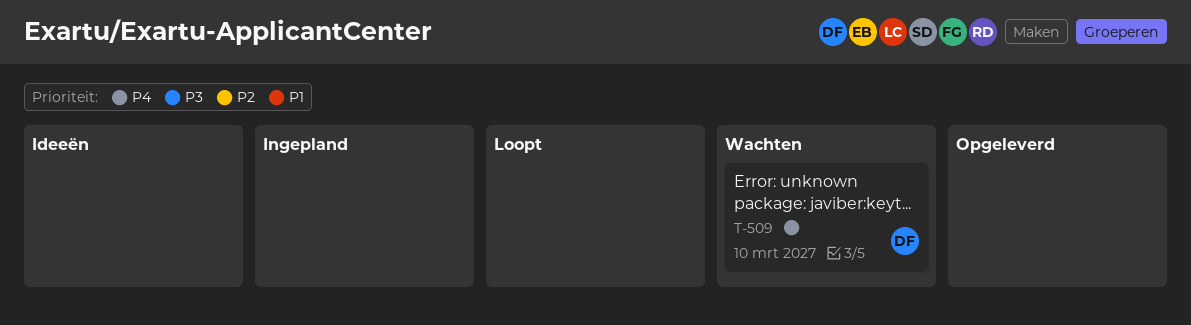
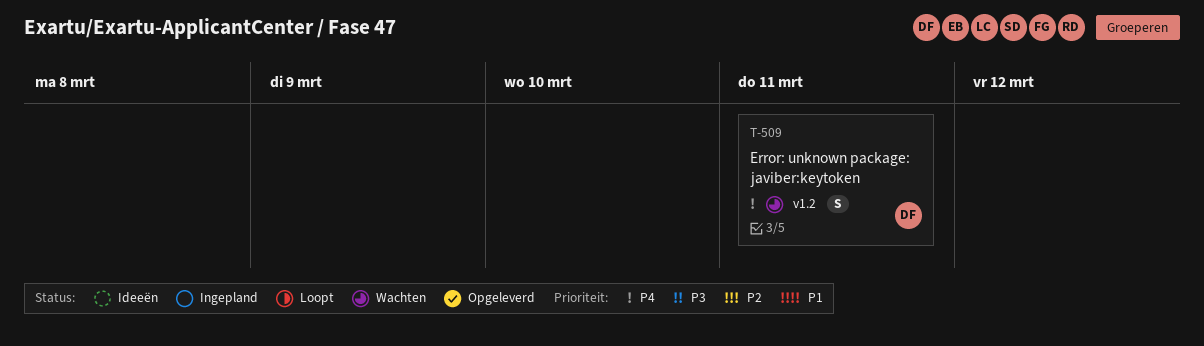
T-509, due: Mar 10 -> Mar 11

